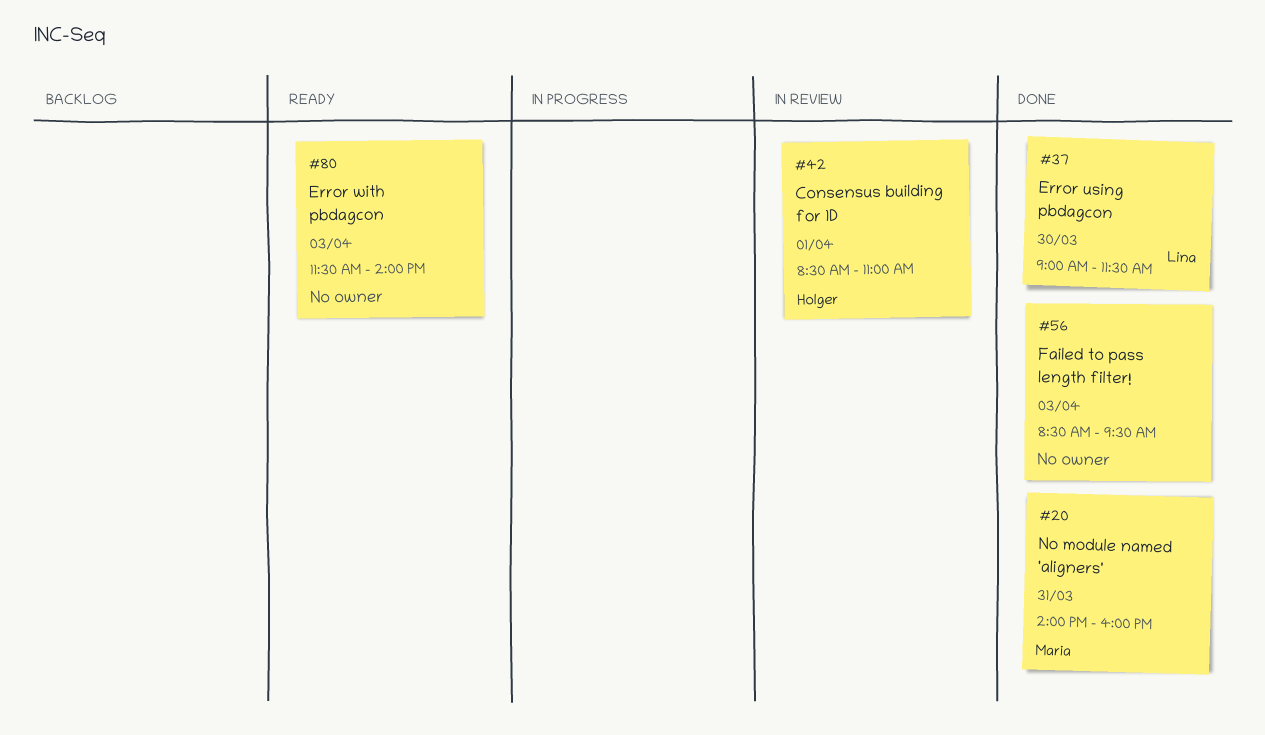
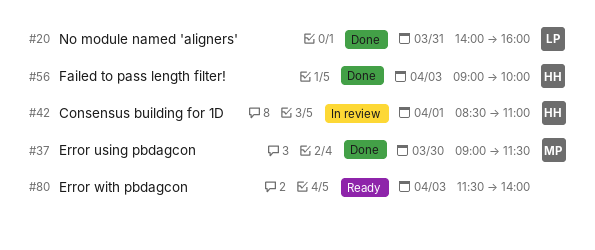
#20, owner: Maria -> Lina
#37, owner: Lina -> Maria
#56, owner: none -> Holger
#56, begins: 08:30 -> 09:00
#56, ends: 09:30 -> 10:00

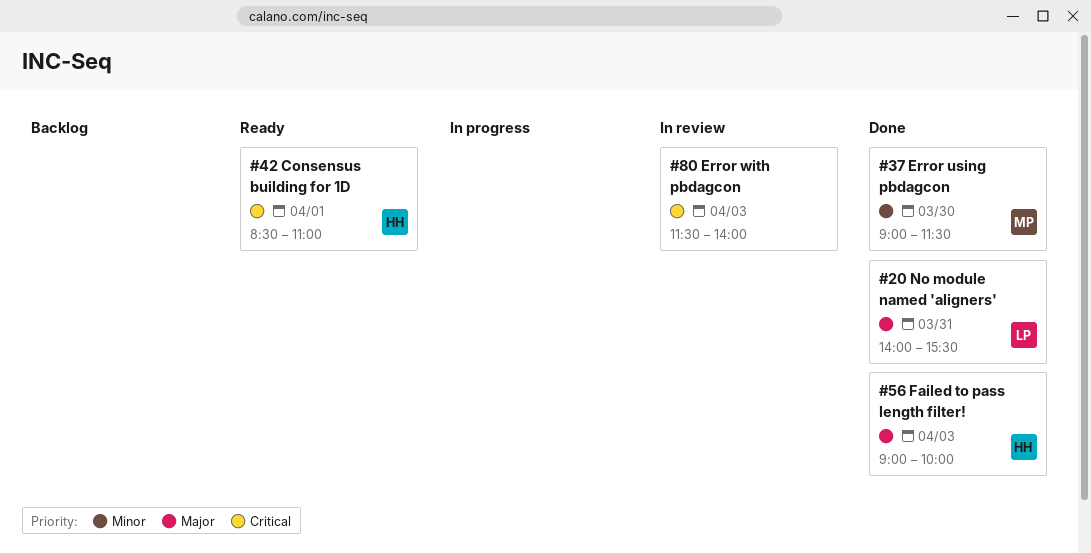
#20, ends: 16:00 -> 15:30
#42, status: In review -> Ready
#80, status: Ready -> In review

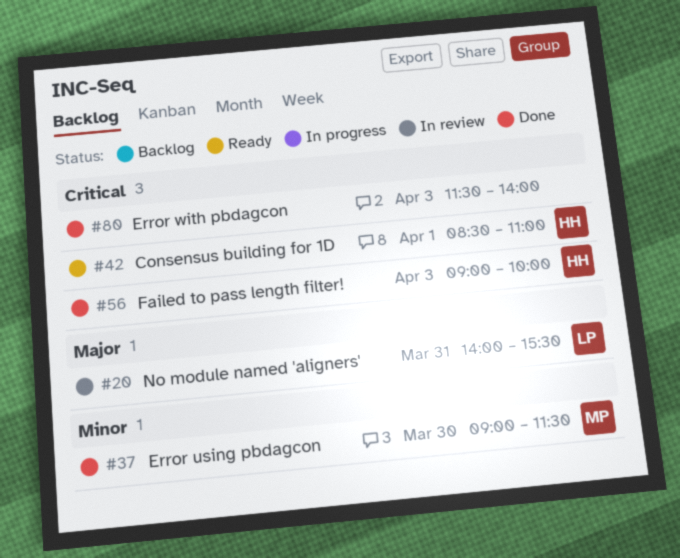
#20, status: Done -> In review
#56, priority: Major -> Critical
#80, status: In review -> Done

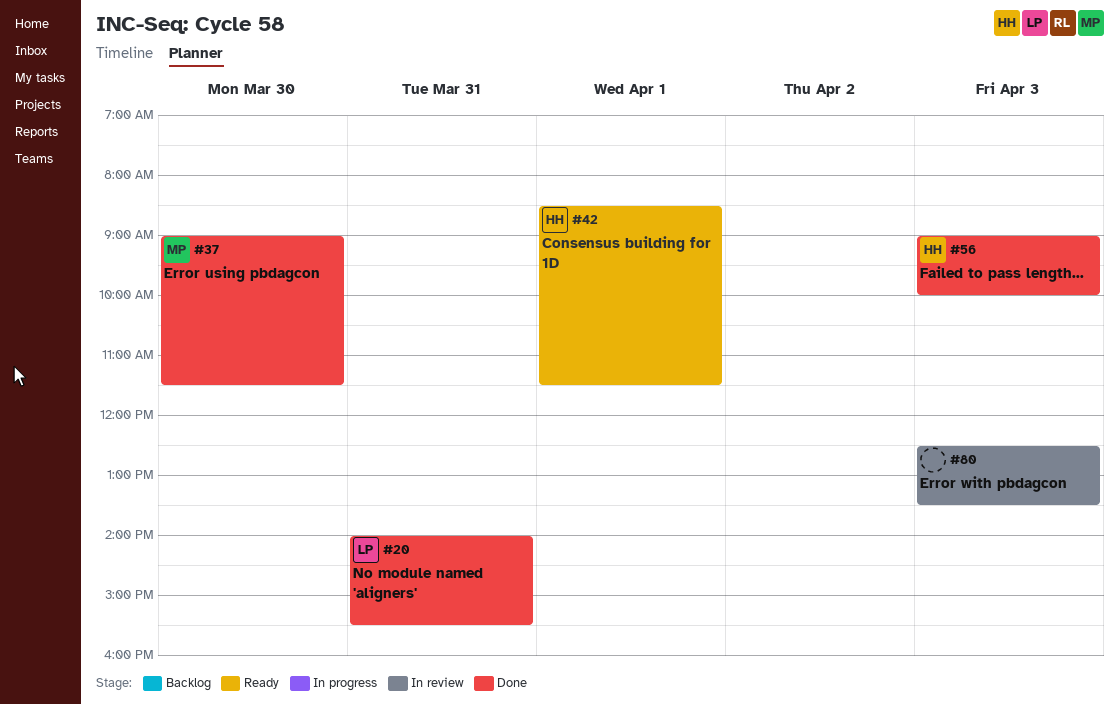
#20, status: In review -> Done
#42, ends: 11:00 -> 11:30
#80, status: Done -> In review
#80, begins: 11:30 -> 12:30
#80, ends: 14:00 -> 13:30

